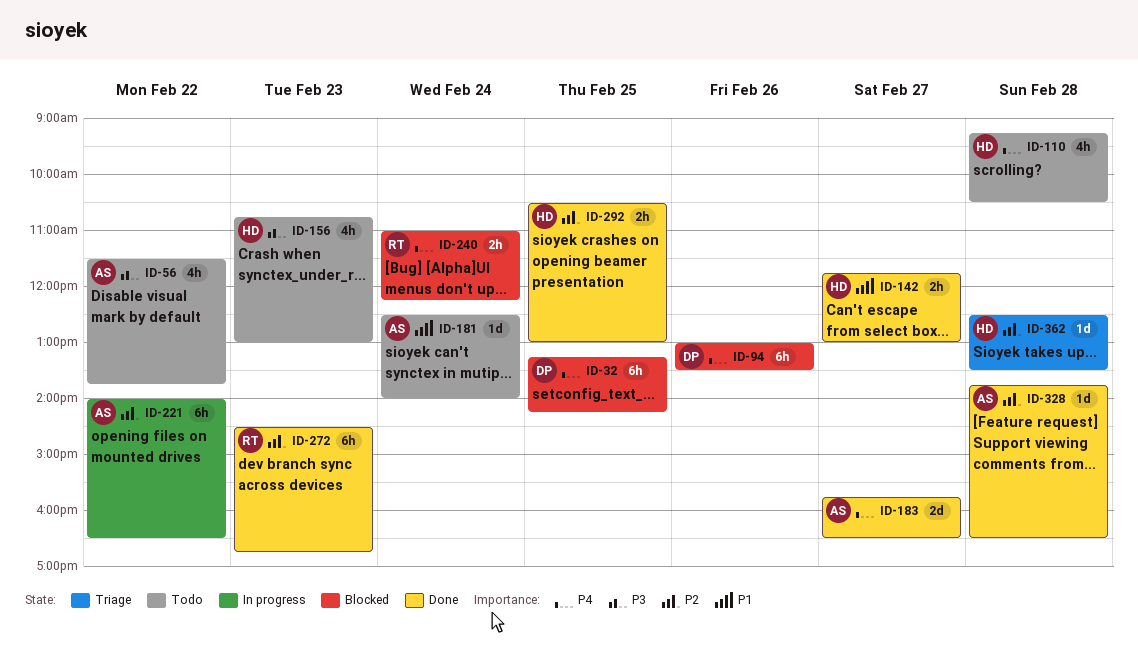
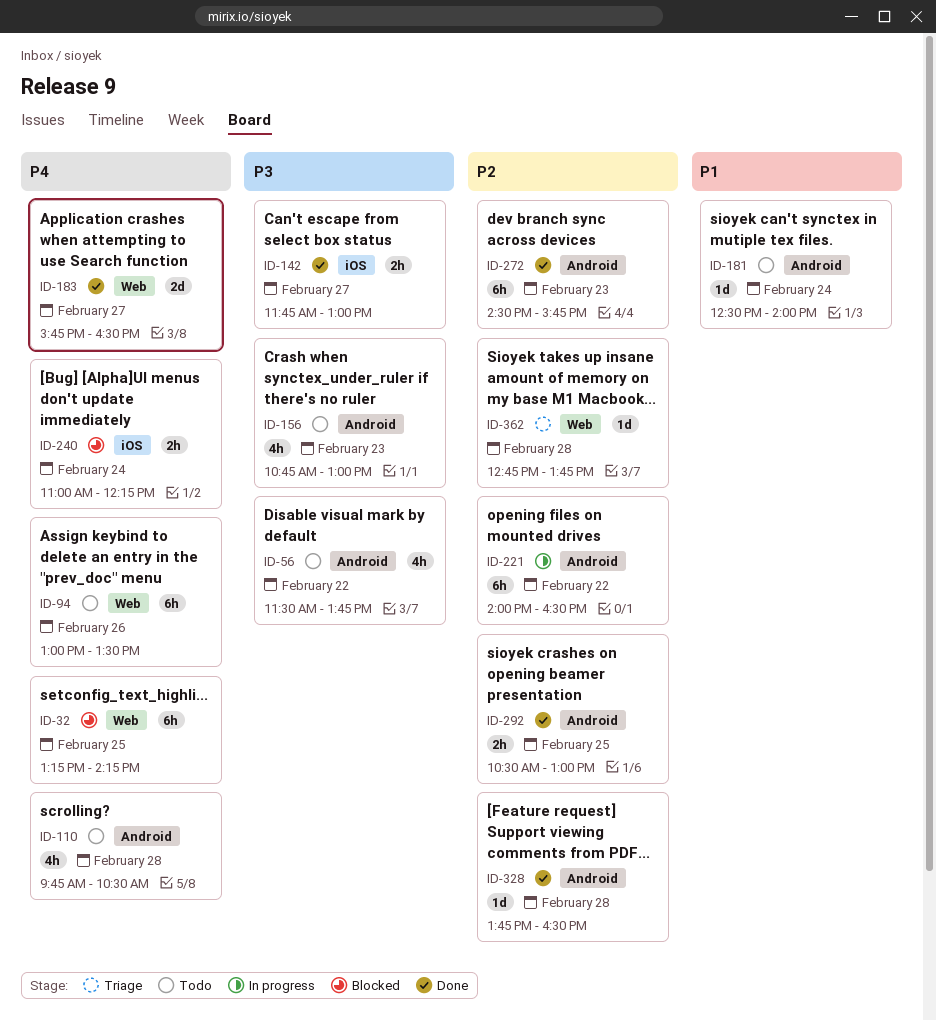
ID-94, status: Blocked -> Todo
ID-110, begins: 09:15 -> 09:45
ID-142, priority: P1 -> P3
ID-272, ends: 16:45 -> 15:45
ID-362, begins: 12:30 -> 12:45
ID-362, ends: 13:30 -> 13:45

